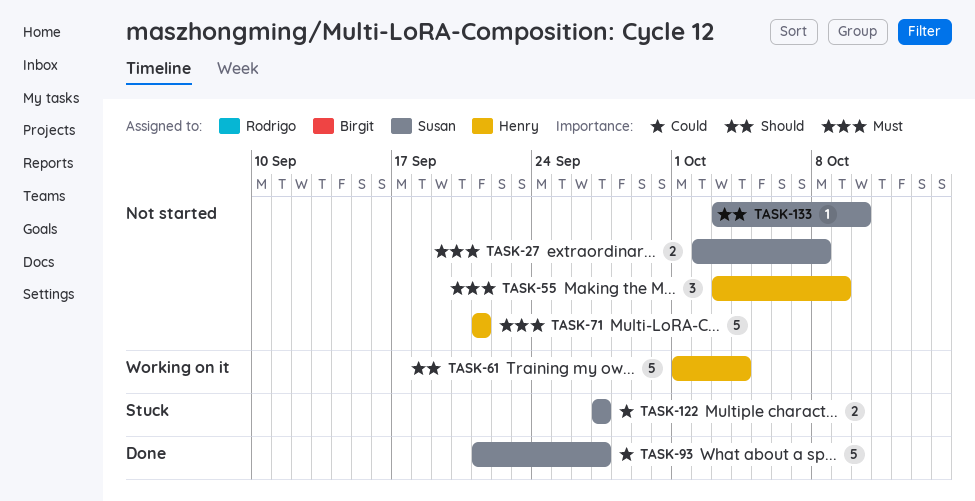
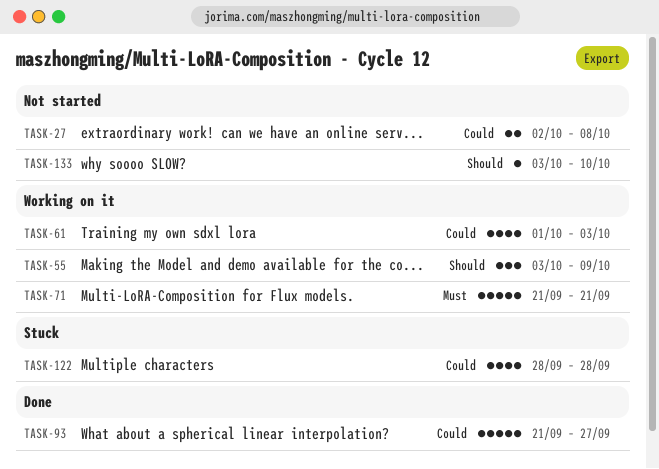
TASK-27, priority: Must -> Could
TASK-55, status: Not started -> Working on it
TASK-55, priority: Must -> Should
TASK-61, priority: Should -> Could
TASK-61, estimate: 5 -> 4
TASK-61, due: Oct 4 -> Oct 3
TASK-71, status: Not started -> Working on it
TASK-122, estimate: 2 -> 4
TASK-122, start: Sep 27 -> Sep 28
TASK-122, due: Sep 27 -> Sep 28

